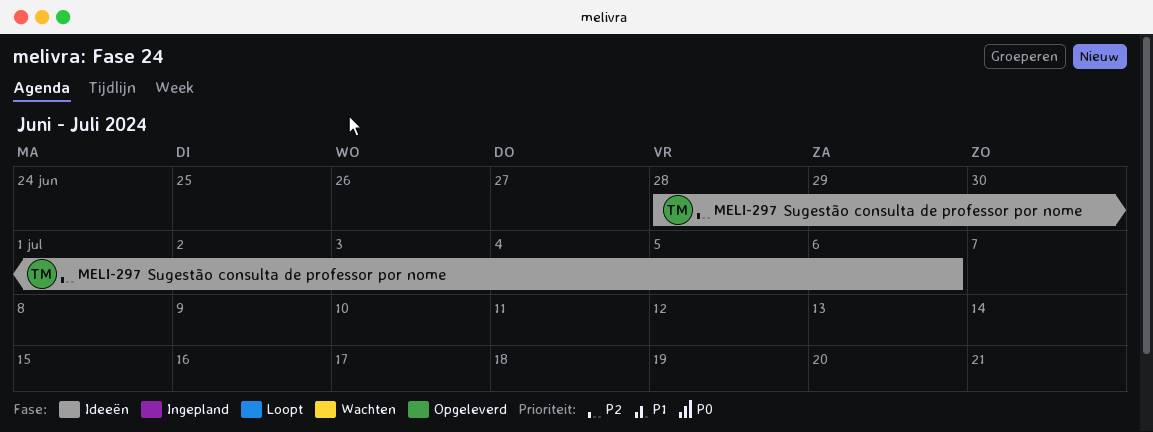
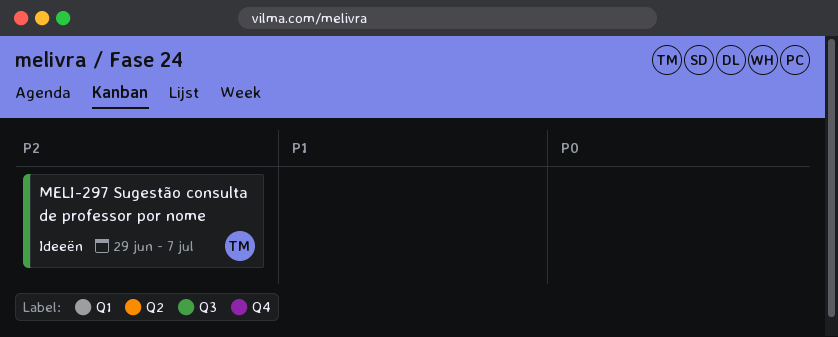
MELI-297, start: Jun 28 -> Jun 29
MELI-297, due: Jul 6 -> Jul 7

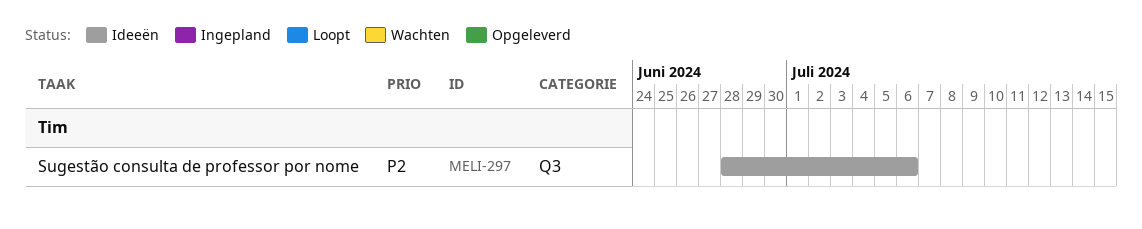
MELI-297, start: Jun 29 -> Jun 28
MELI-297, due: Jul 7 -> Jul 6

